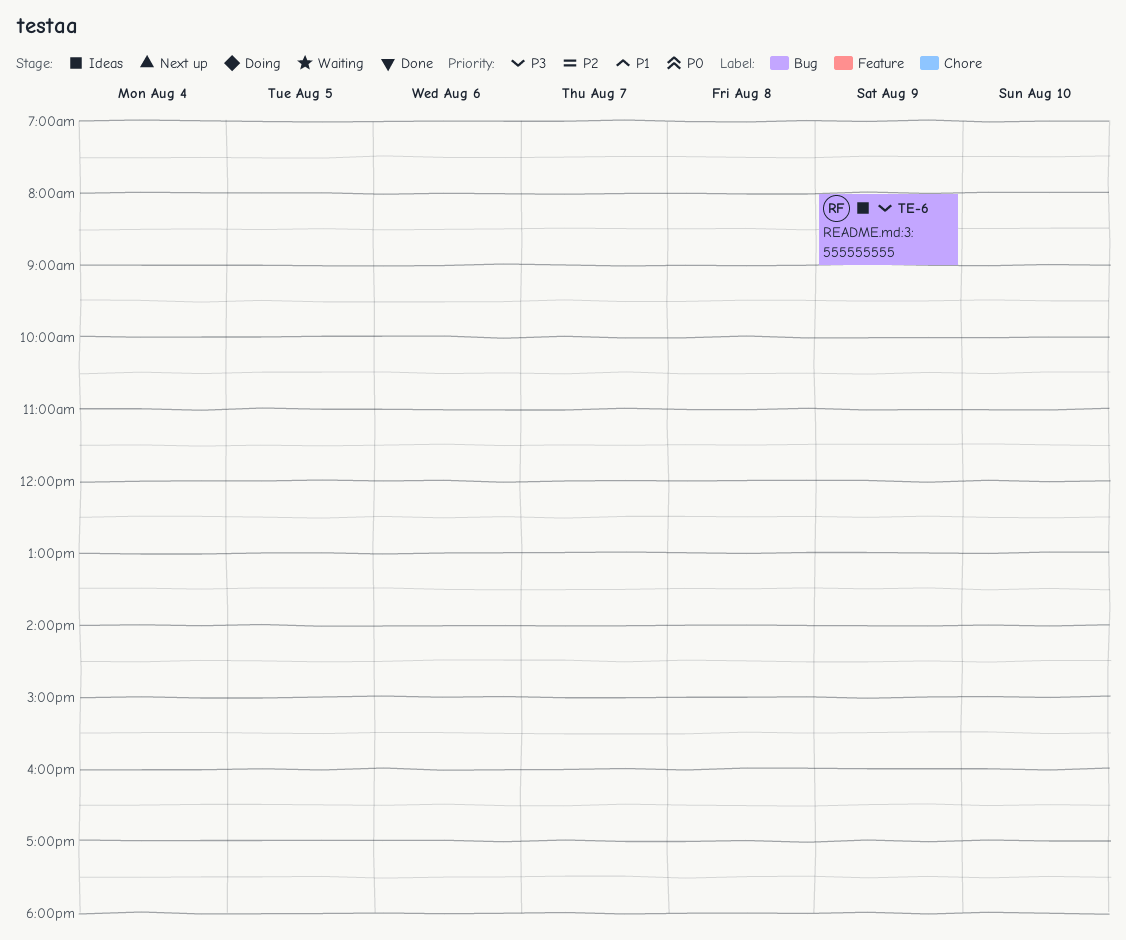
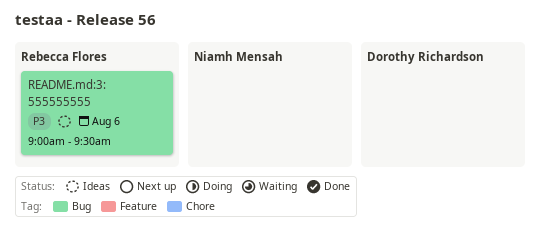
README.md:3: 555555555, day: Aug 9 -> Aug 6
README.md:3: 555555555, begins: 08:00 -> 09:00
README.md:3: 555555555, ends: 09:00 -> 09:30

